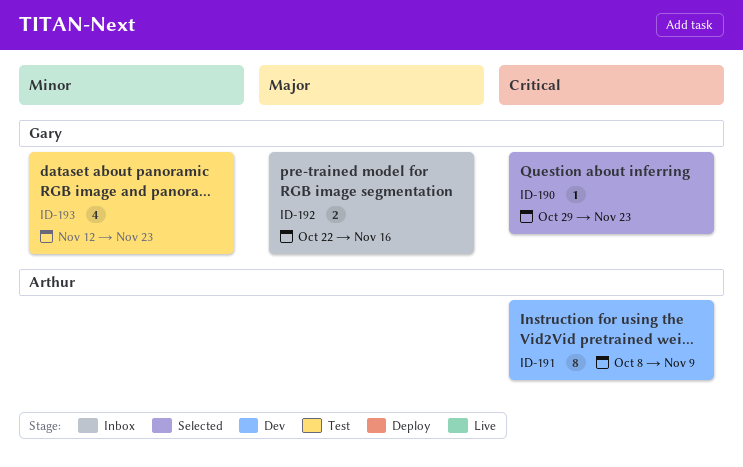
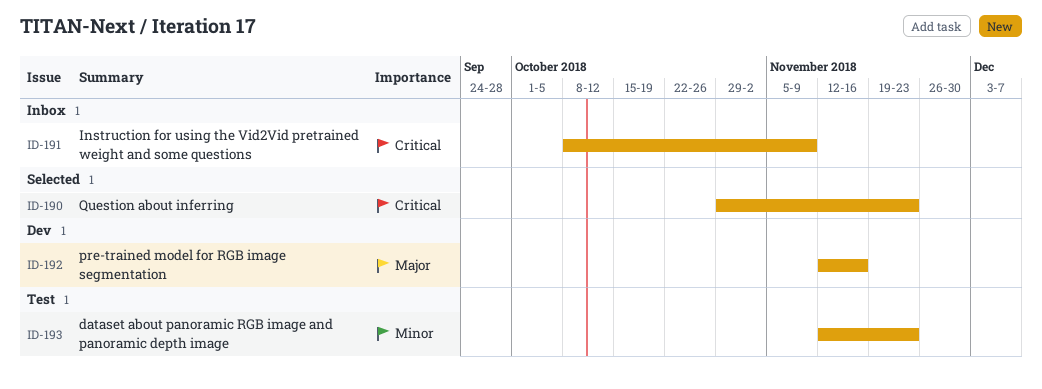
ID-191, status: Dev -> Inbox
ID-192, status: Inbox -> Dev
ID-192, start: Oct 22 -> Nov 12

